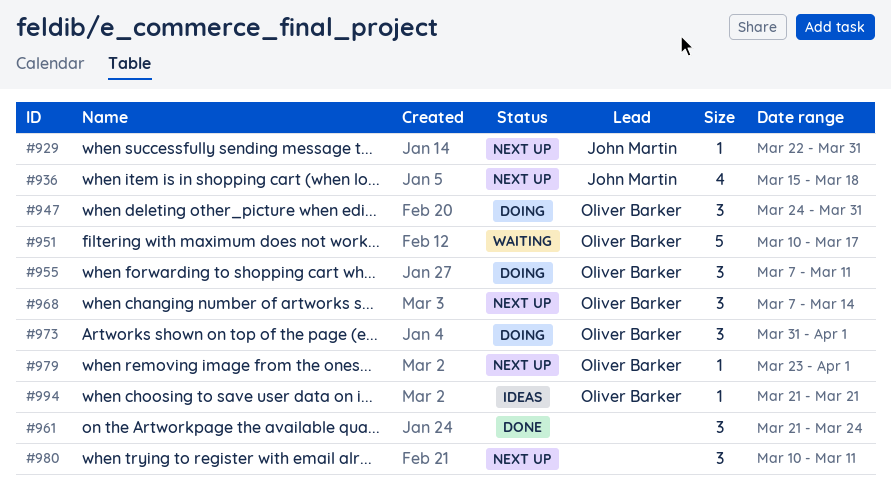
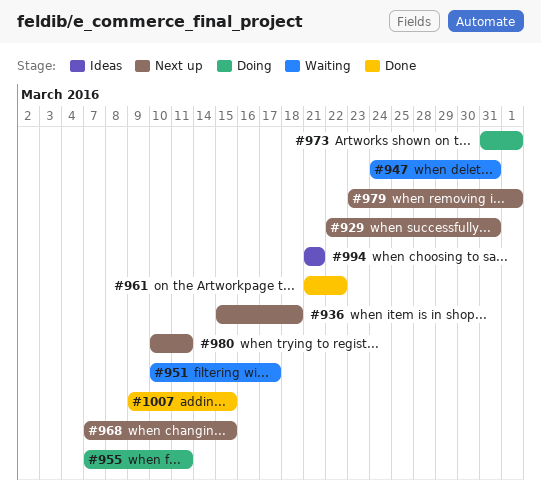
#947, status: Doing -> Waiting
#961, due: Mar 24 -> Mar 22
#968, due: Mar 14 -> Mar 15
#1007: none -> present

